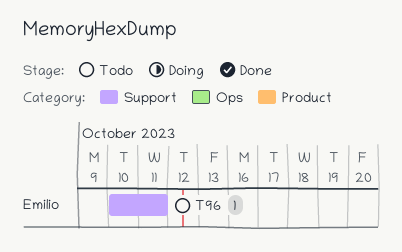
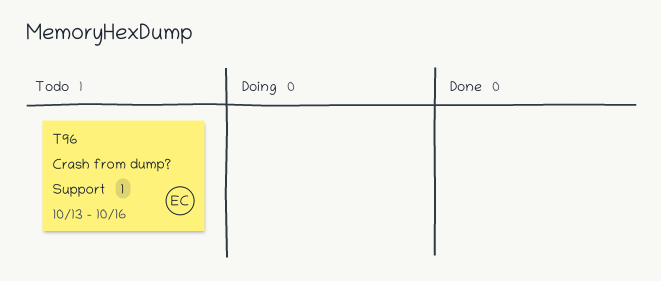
T96, start: Oct 10 -> Oct 13
T96, due: Oct 11 -> Oct 16

